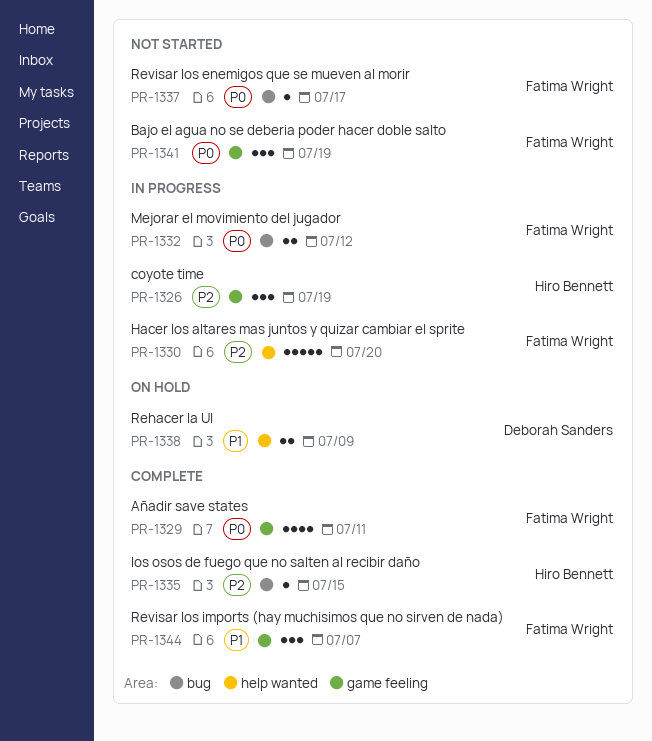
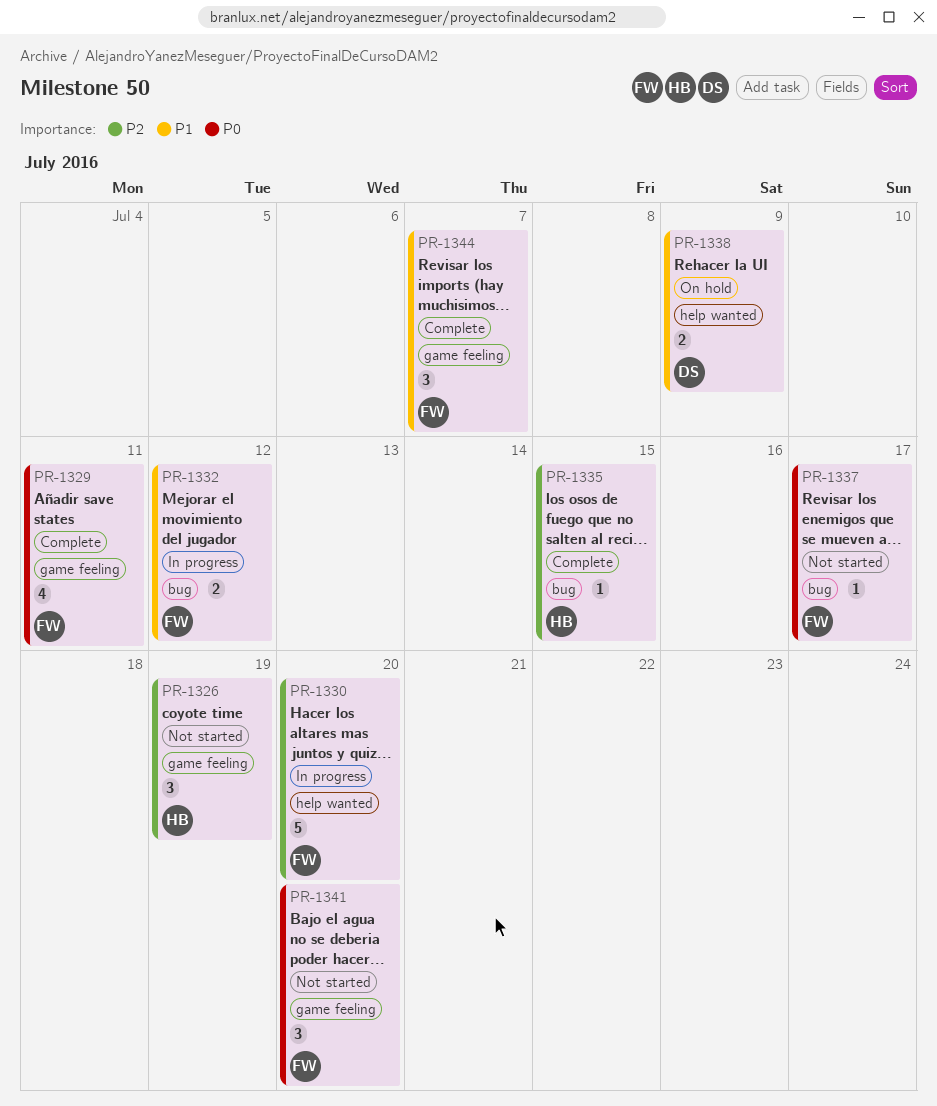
PR-1326, status: In progress -> Not started
PR-1332, priority: P0 -> P1
PR-1341, due: Jul 19 -> Jul 20

